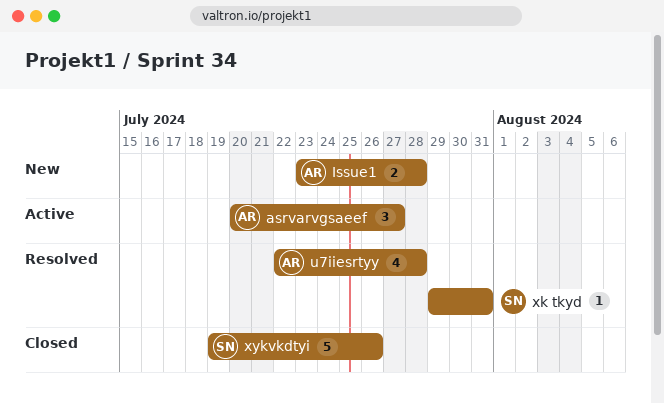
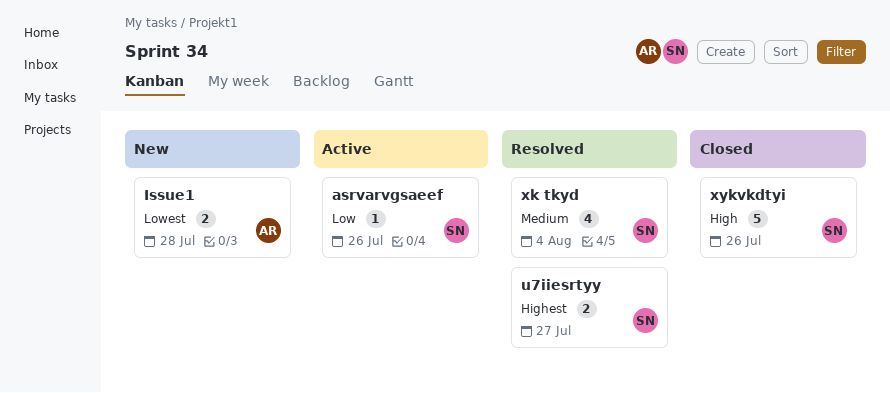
asrvarvgsaeef, owner: AR -> SN
asrvarvgsaeef, estimate: 3 -> 1
asrvarvgsaeef, due: Jul 27 -> Jul 26
u7iiesrtyy, owner: AR -> SN
u7iiesrtyy, estimate: 4 -> 2
u7iiesrtyy, due: Jul 28 -> Jul 27
xk tkyd, estimate: 1 -> 4
xk tkyd, due: Jul 31 -> Aug 4

